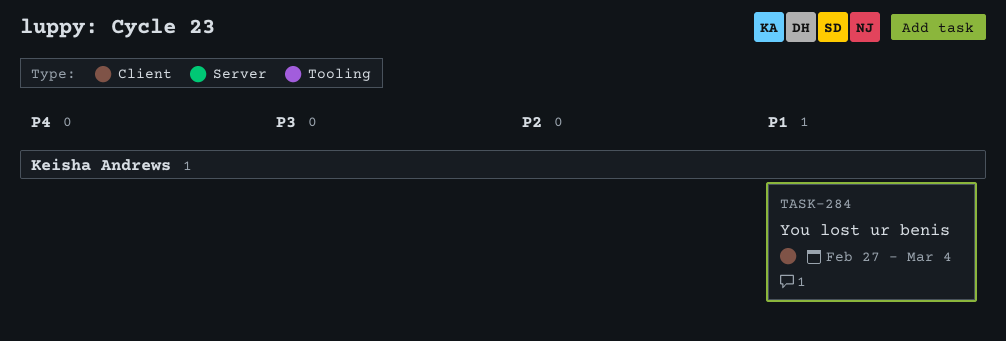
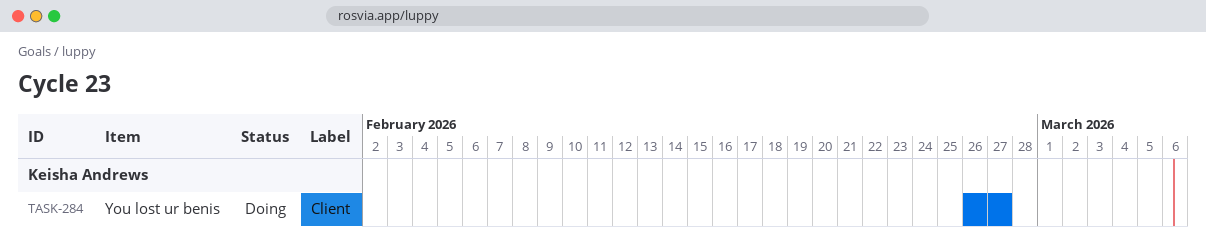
TASK-284, start: Feb 27 -> Feb 26
TASK-284, due: Mar 4 -> Feb 27

